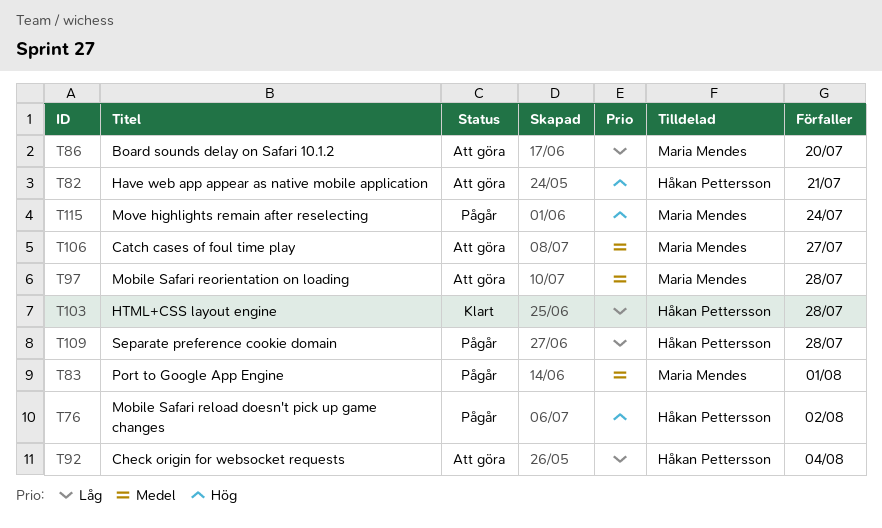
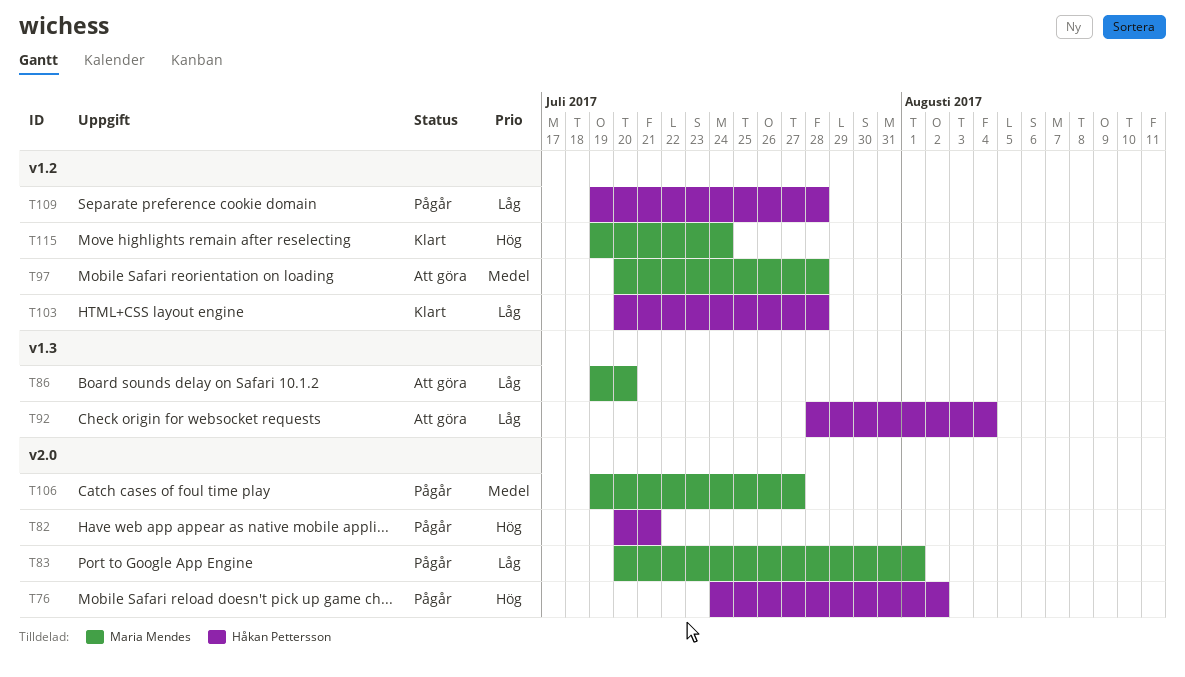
T82, status: Att göra -> Pågår
T83, priority: Medel -> Låg
T106, status: Att göra -> Pågår
T115, status: Pågår -> Klart

